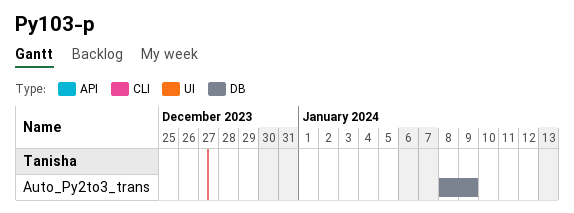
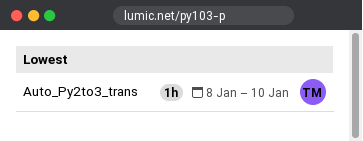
Auto_Py2to3_trans, due: Jan 9 -> Jan 10

